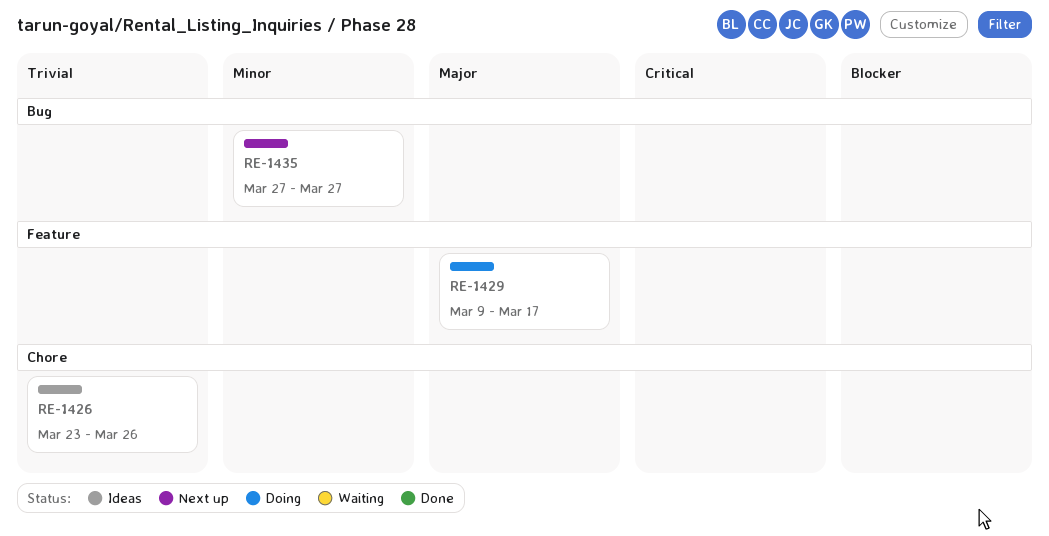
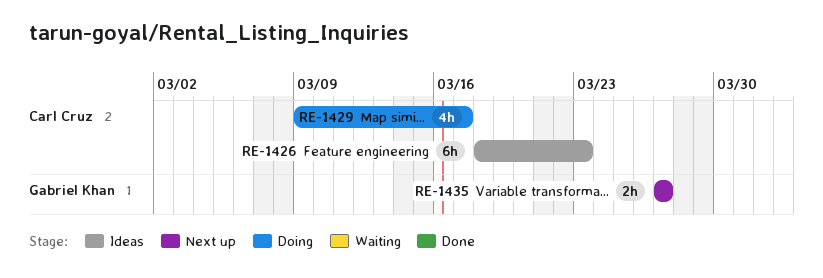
RE-1426, start: Mar 23 -> Mar 18
RE-1426, due: Mar 26 -> Mar 23

